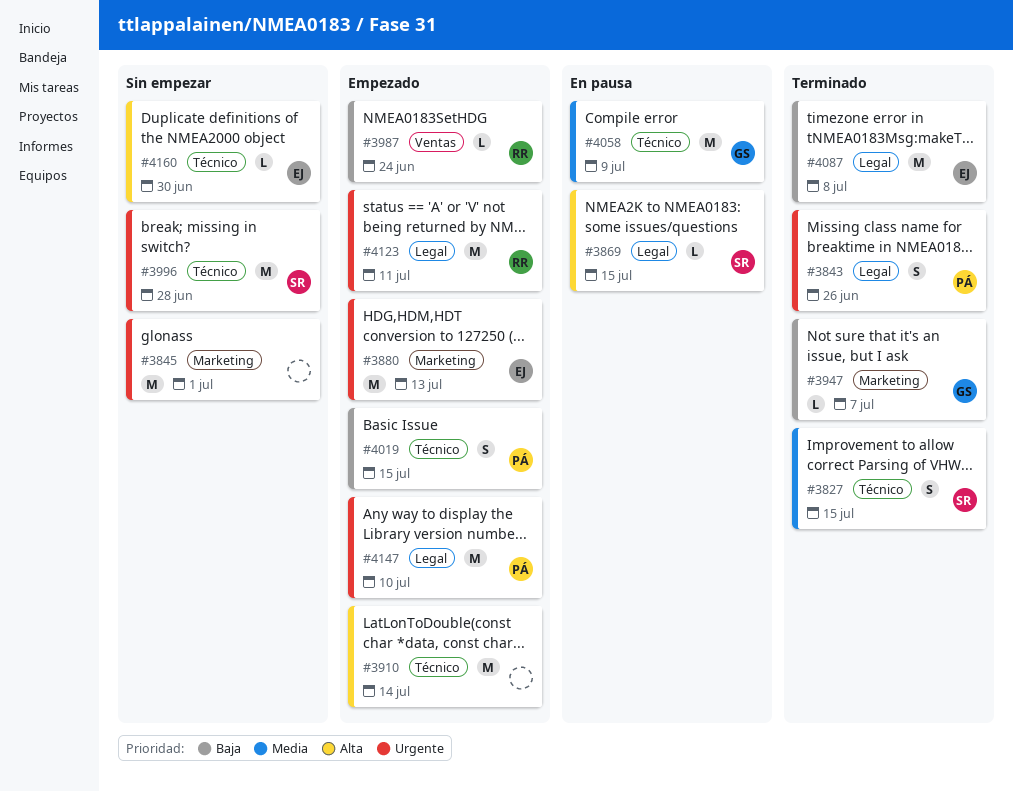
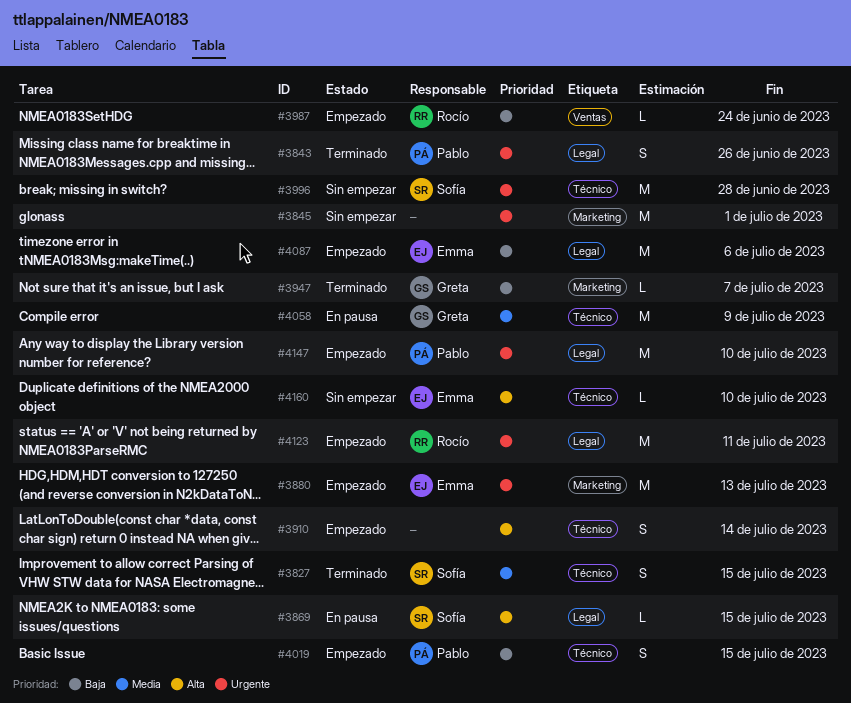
#3910, estimate: M -> S
#4087, status: Terminado -> Empezado
#4087, due: Jul 8 -> Jul 6
#4160, due: Jun 30 -> Jul 10

